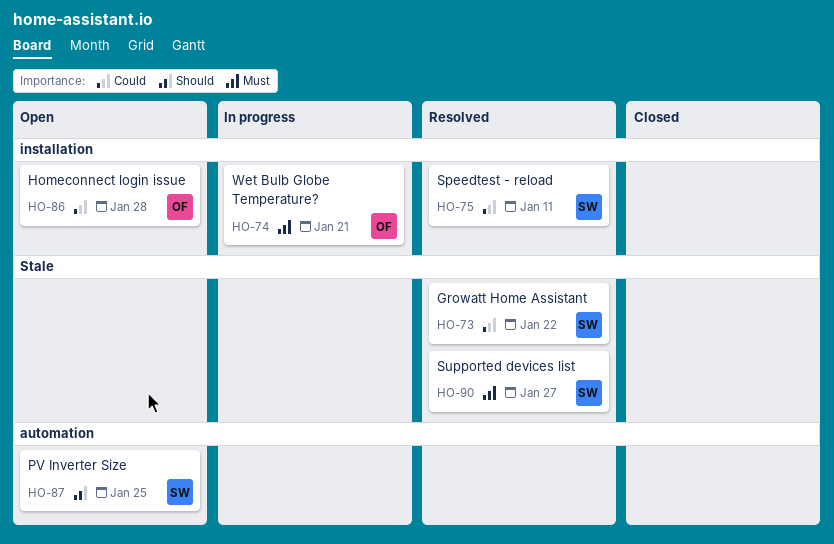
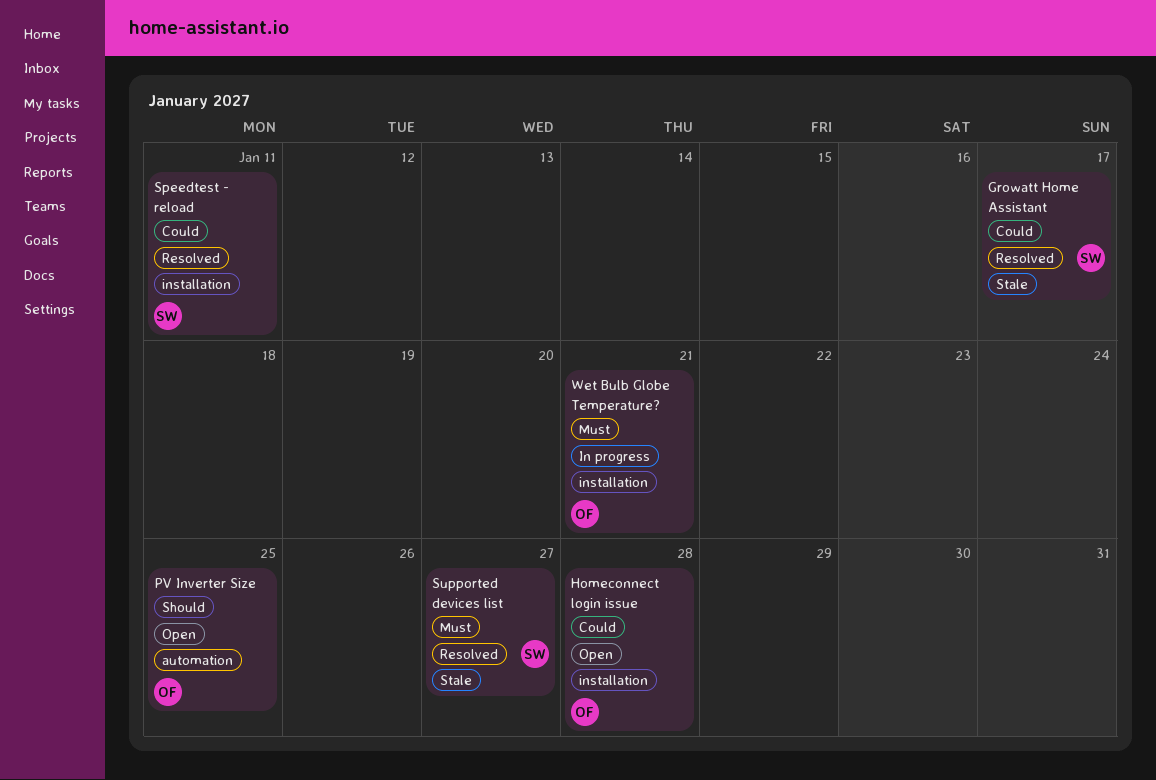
Growatt Home Assistant, due: Jan 22 -> Jan 17
PV Inverter Size, owner: SW -> OF

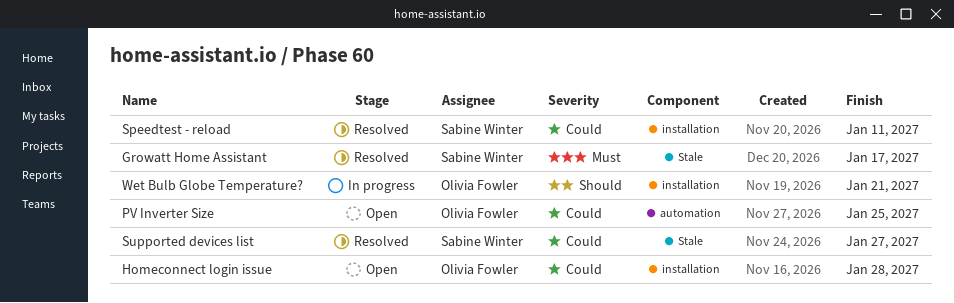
Growatt Home Assistant, priority: Could -> Must
PV Inverter Size, priority: Should -> Could
Supported devices list, priority: Must -> Could
Wet Bulb Globe Temperature?, priority: Must -> Should

